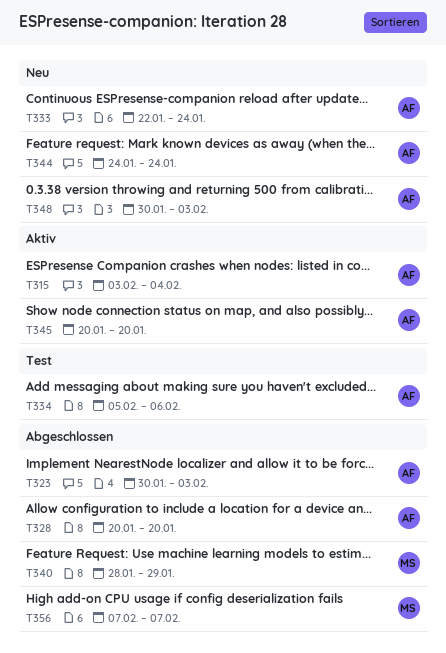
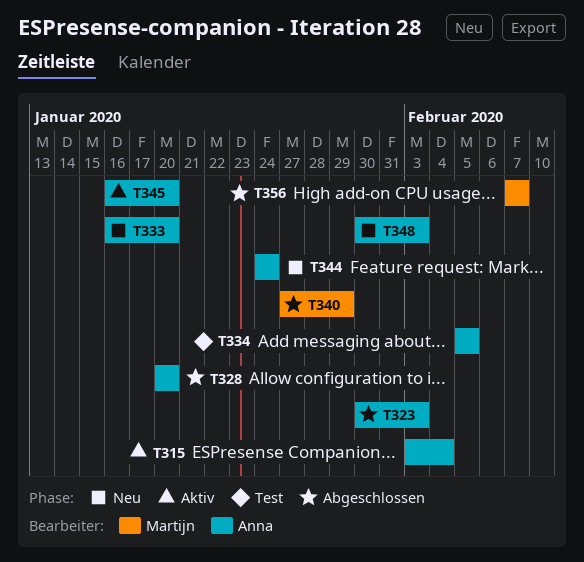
T333, start: Jan 22 -> Jan 16
T333, due: Jan 24 -> Jan 20
T334, due: Feb 6 -> Feb 5
T340, start: Jan 28 -> Jan 27
T345, start: Jan 20 -> Jan 16

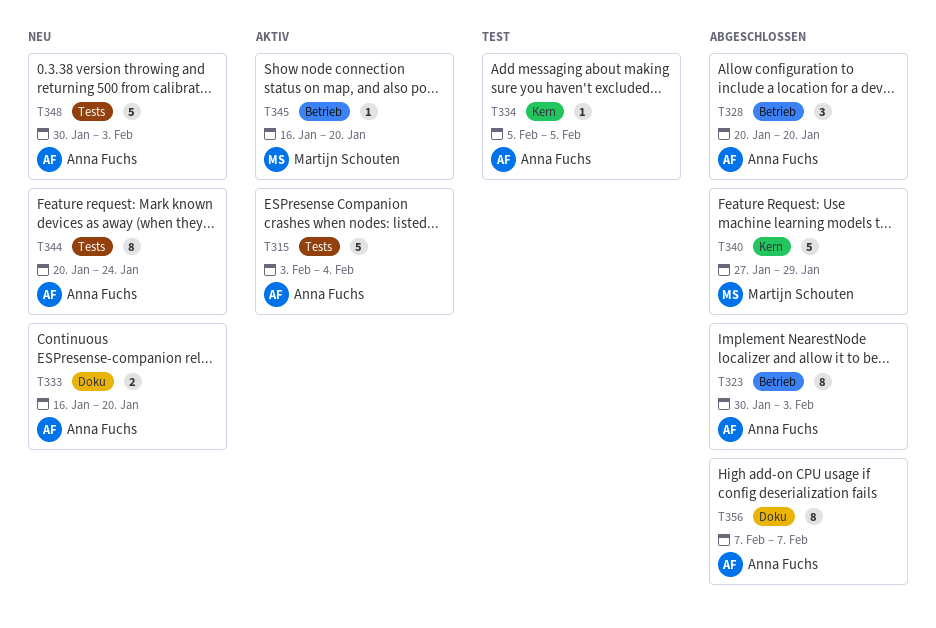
T344, start: Jan 24 -> Jan 20
T345, owner: Anna Fuchs -> Martijn Schouten
T356, owner: Martijn Schouten -> Anna Fuchs

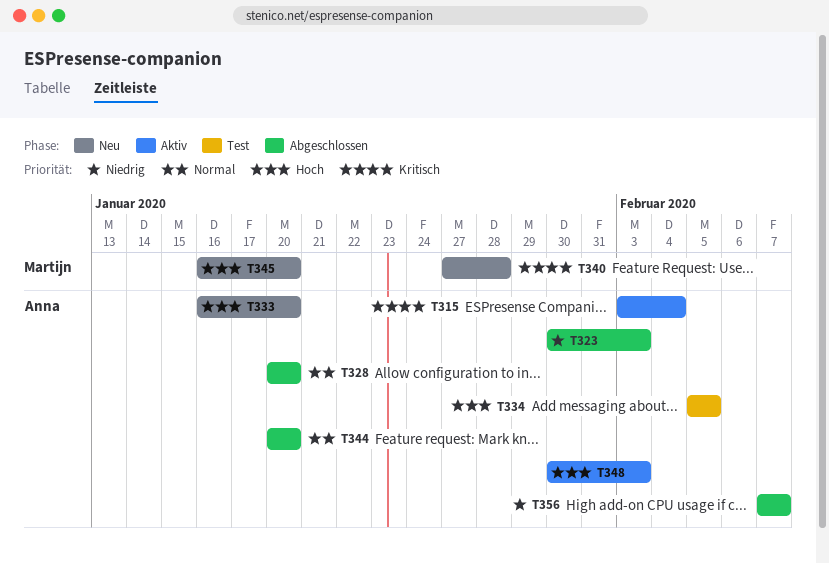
T340, status: Abgeschlossen -> Neu
T340, due: Jan 29 -> Jan 28
T344, status: Neu -> Abgeschlossen
T344, due: Jan 24 -> Jan 20
T345, status: Aktiv -> Neu
T348, status: Neu -> Aktiv

